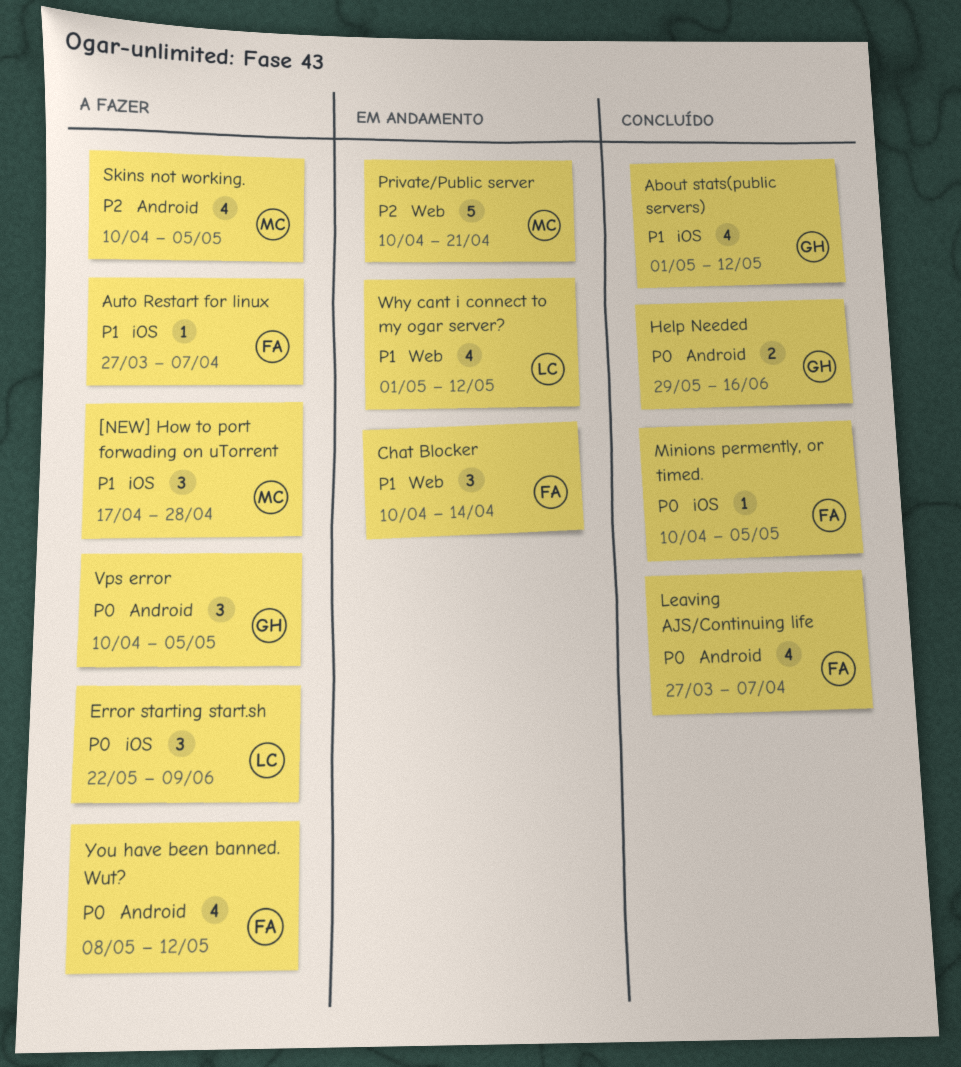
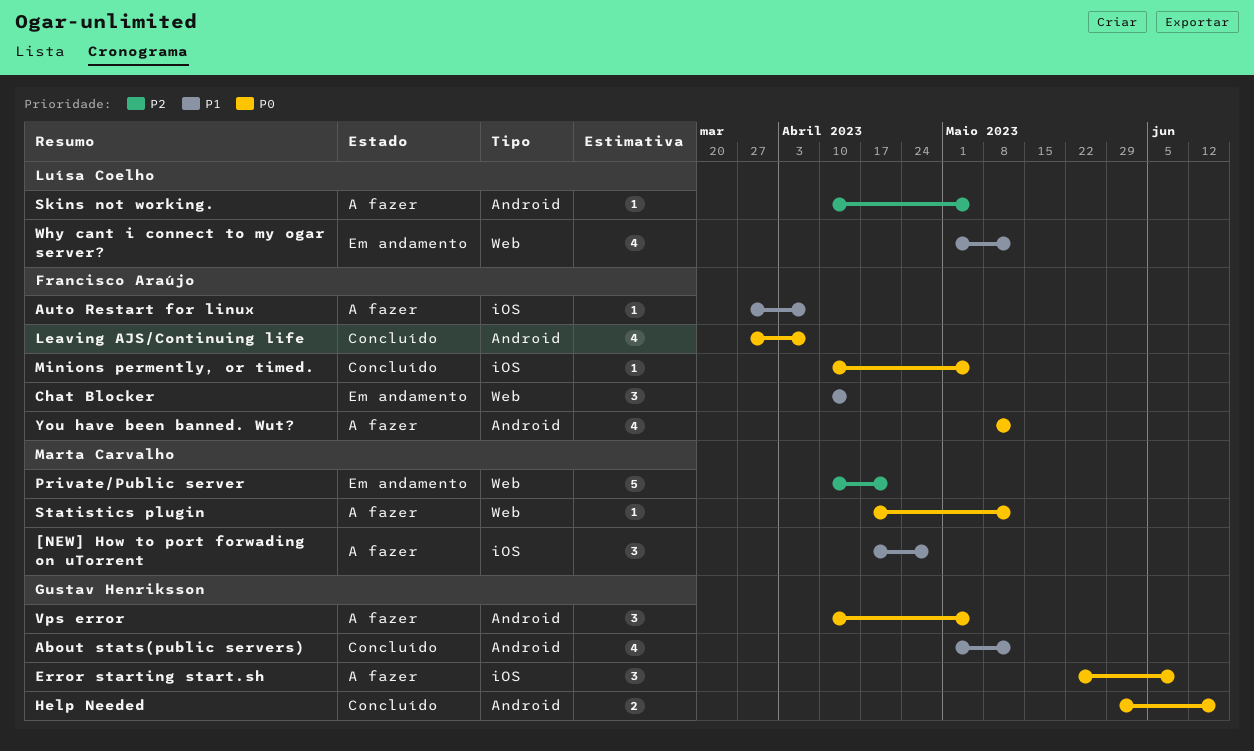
About stats(public servers), label: iOS -> Android
Error starting start.sh, owner: Luísa Coelho -> Gustav Henriksson
Skins not working., owner: Marta Carvalho -> Luísa Coelho
Skins not working., estimate: 4 -> 1
Statistics plugin: none -> present

